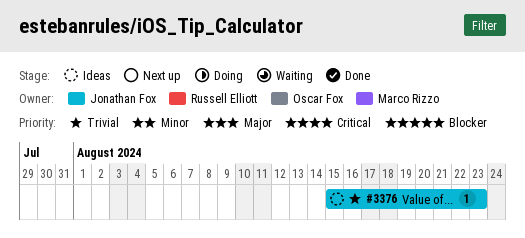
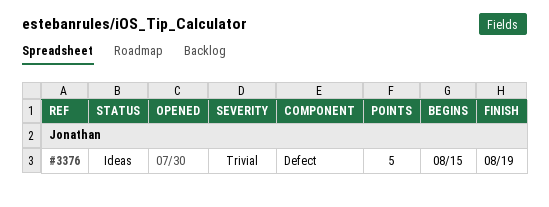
#3376, estimate: 1 -> 5
#3376, due: Aug 23 -> Aug 19

